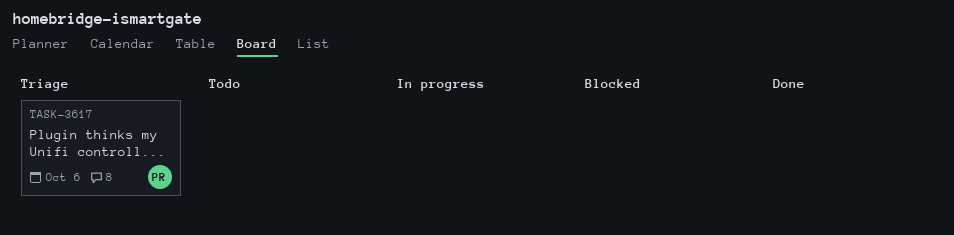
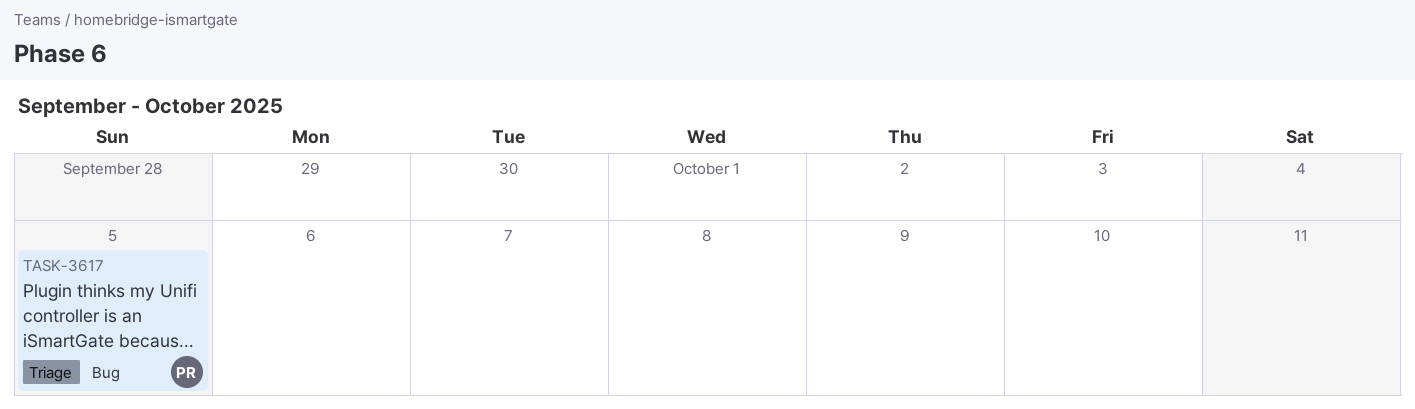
TASK-3617, due: Oct 6 -> Oct 5

